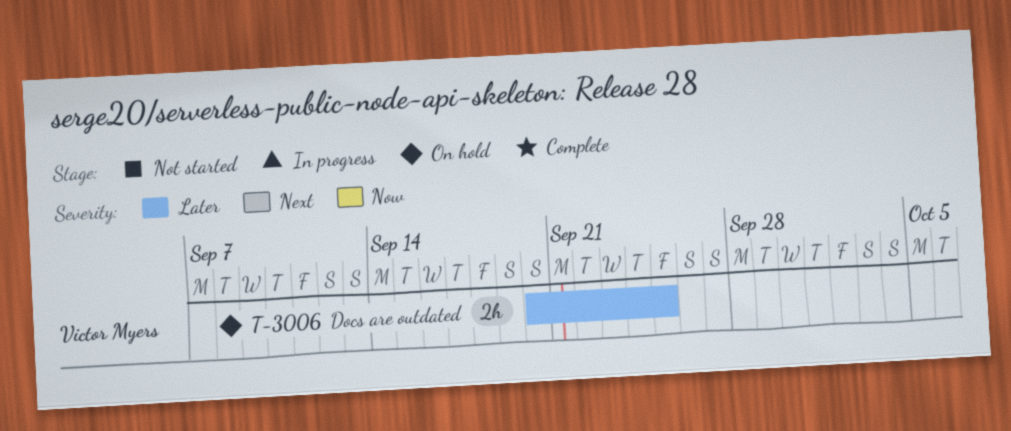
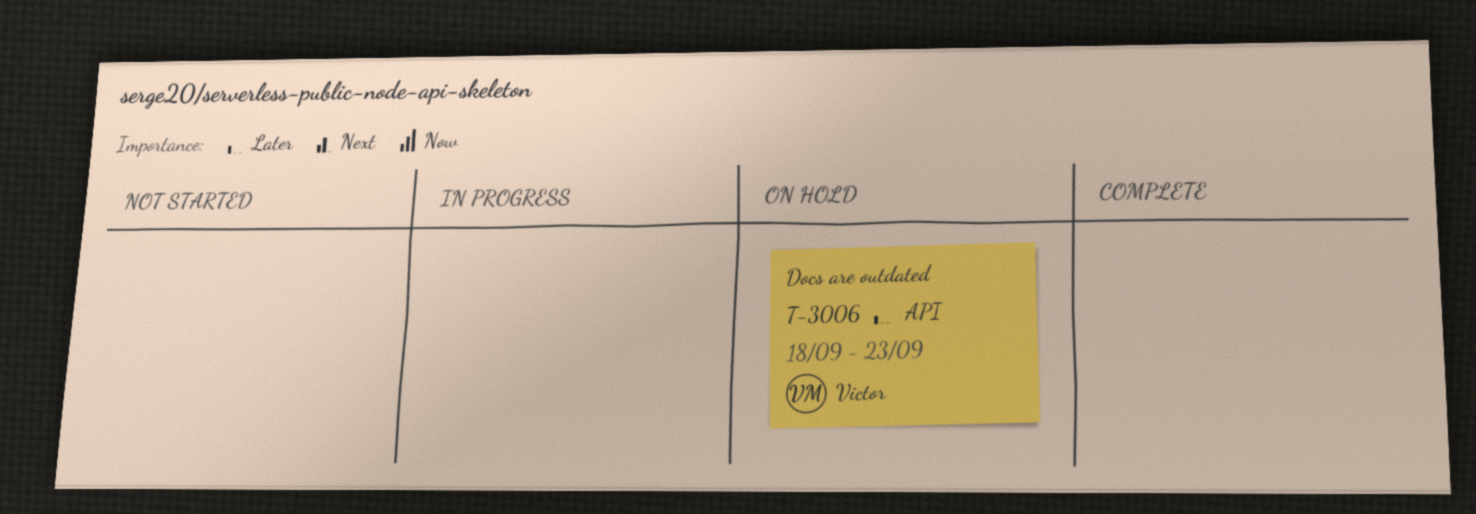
T-3006, start: Sep 20 -> Sep 18
T-3006, due: Sep 25 -> Sep 23

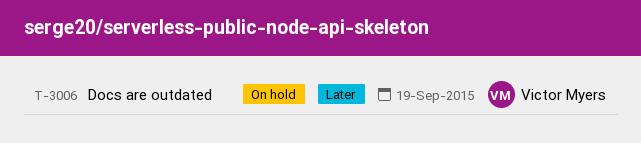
T-3006, due: Sep 23 -> Sep 19

